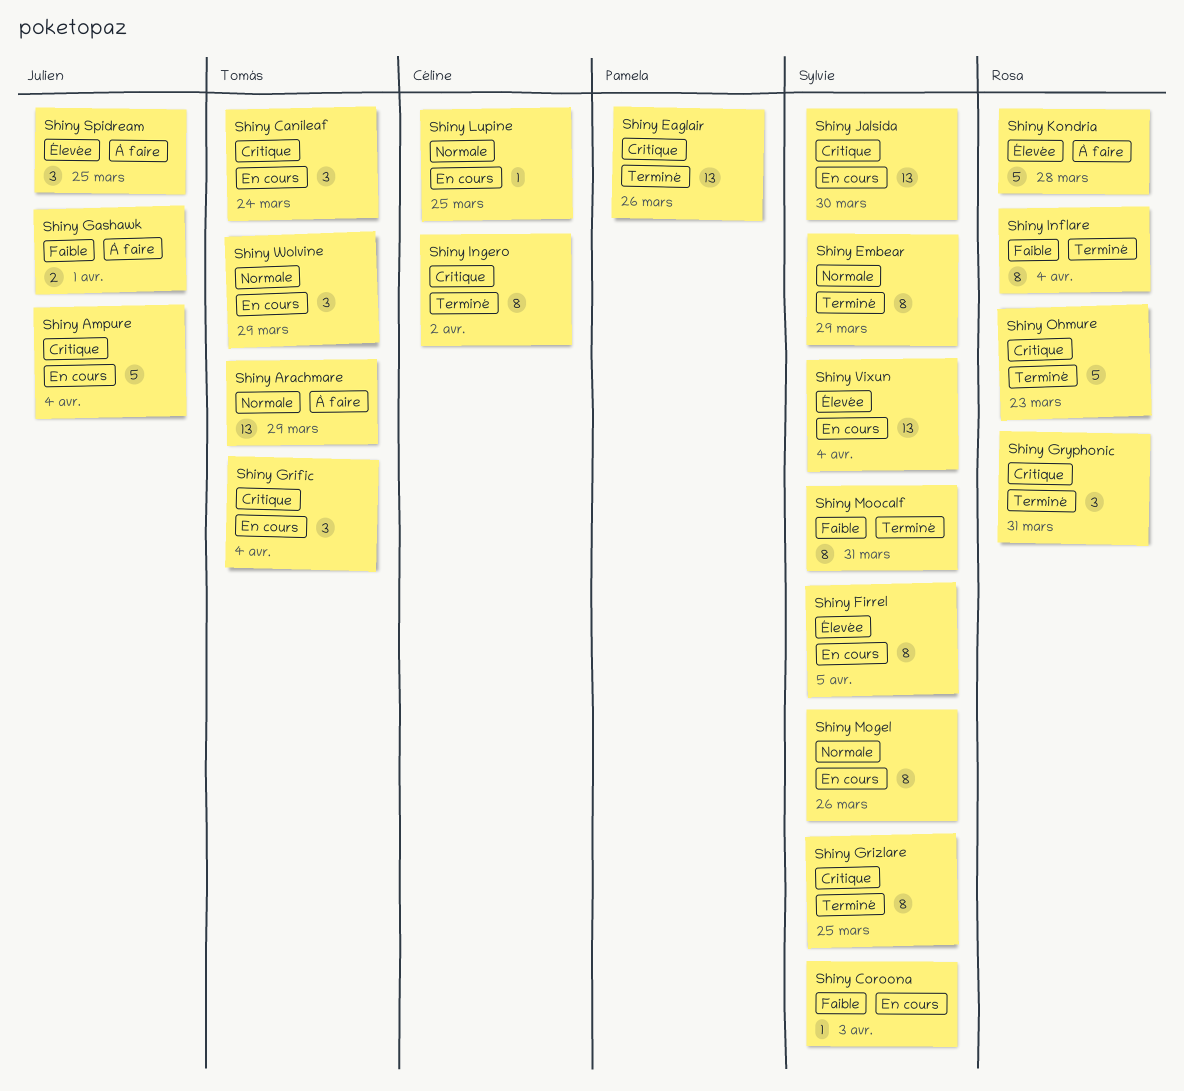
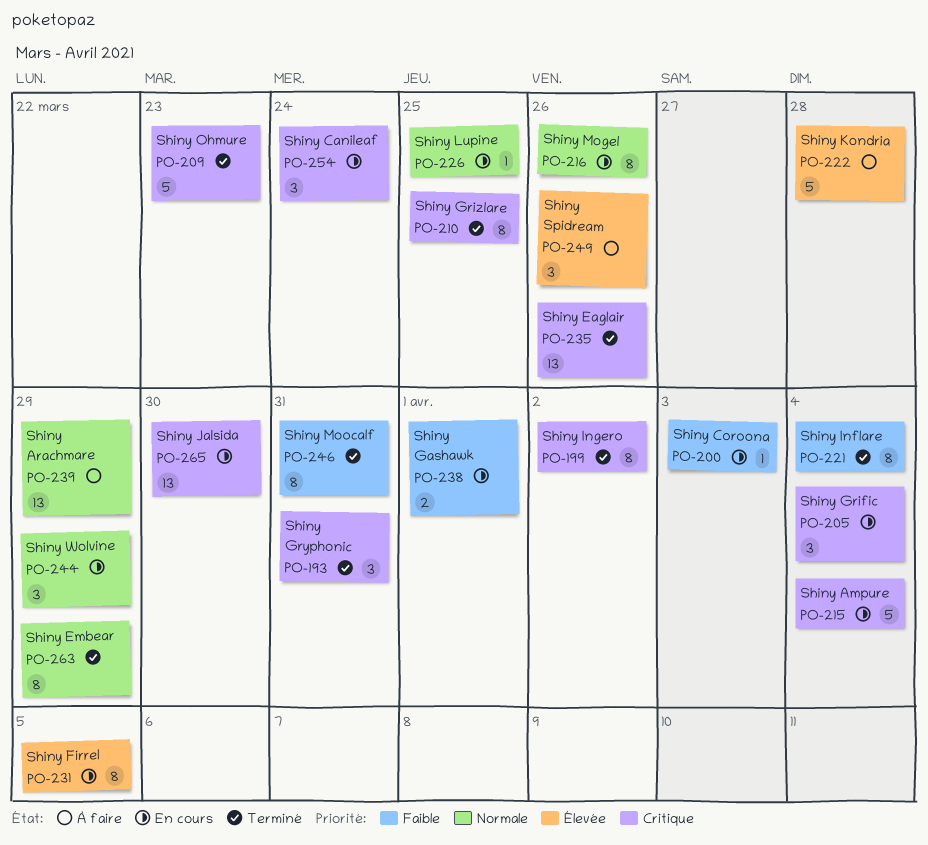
Shiny Gashawk, status: À faire -> En cours
Shiny Spidream, due: Mar 25 -> Mar 26
Shiny Vixun: present -> none

